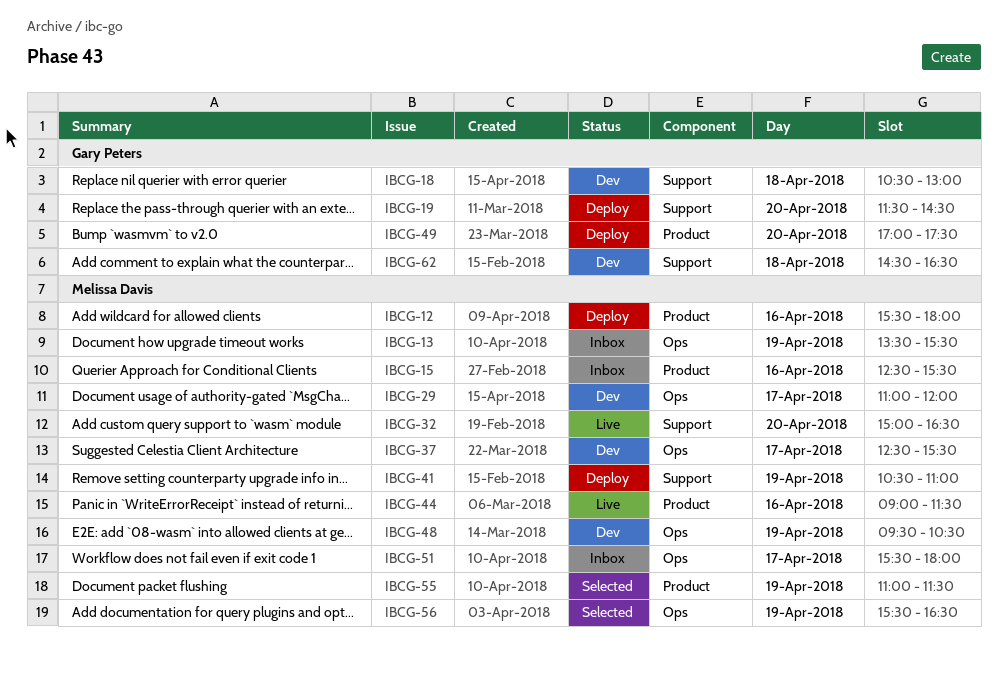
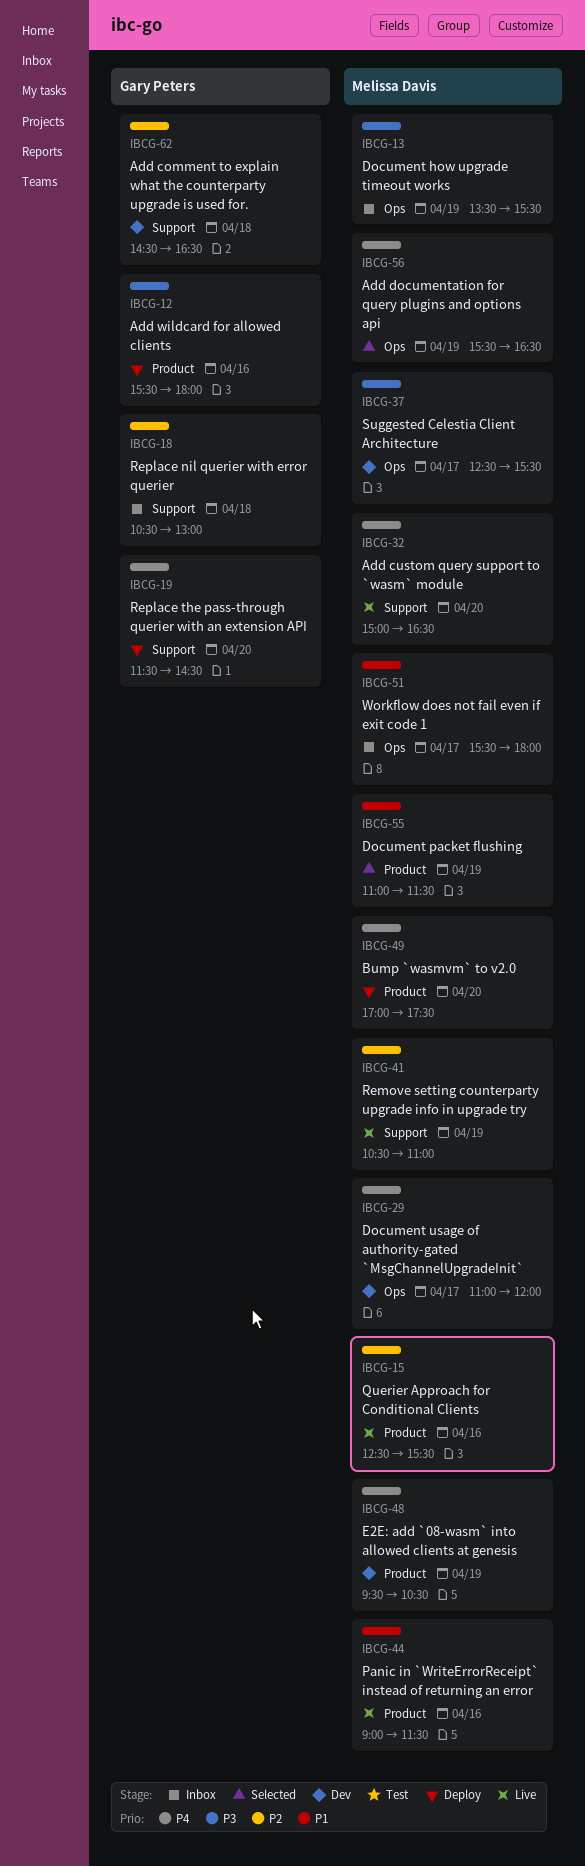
IBCG-12, owner: Melissa Davis -> Gary Peters
IBCG-15, status: Inbox -> Live
IBCG-18, status: Dev -> Inbox
IBCG-41, status: Deploy -> Live
IBCG-48, label: Ops -> Product
IBCG-49, owner: Gary Peters -> Melissa Davis

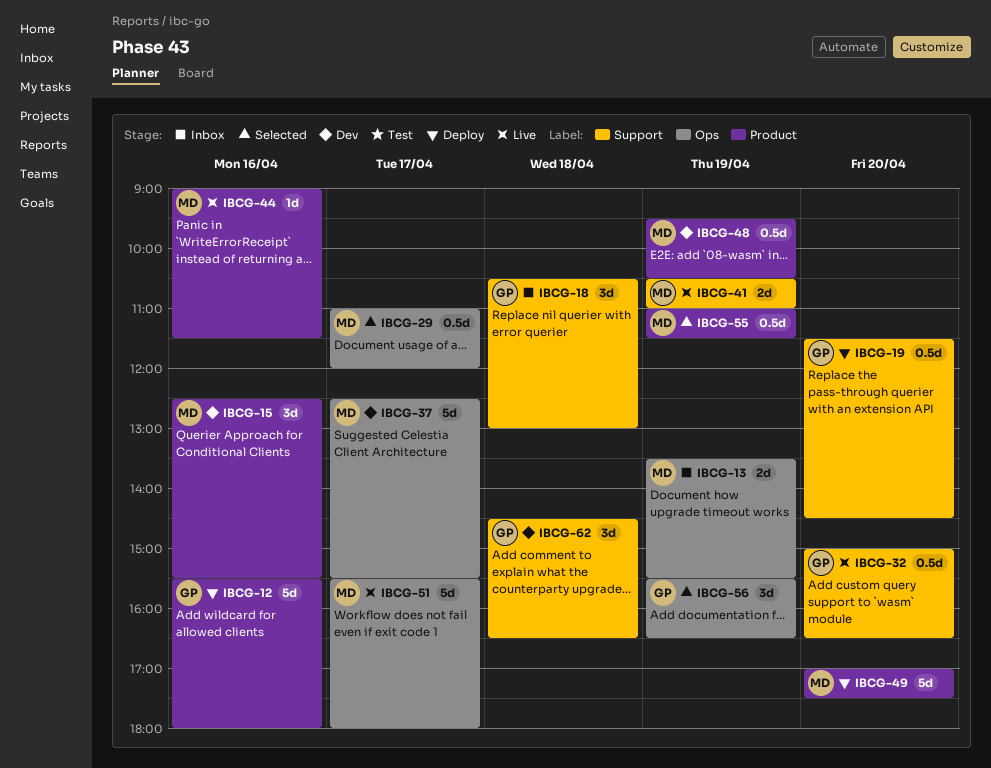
IBCG-15, status: Live -> Dev
IBCG-29, status: Dev -> Selected
IBCG-32, owner: Melissa Davis -> Gary Peters
IBCG-51, status: Inbox -> Live
IBCG-56, owner: Melissa Davis -> Gary Peters

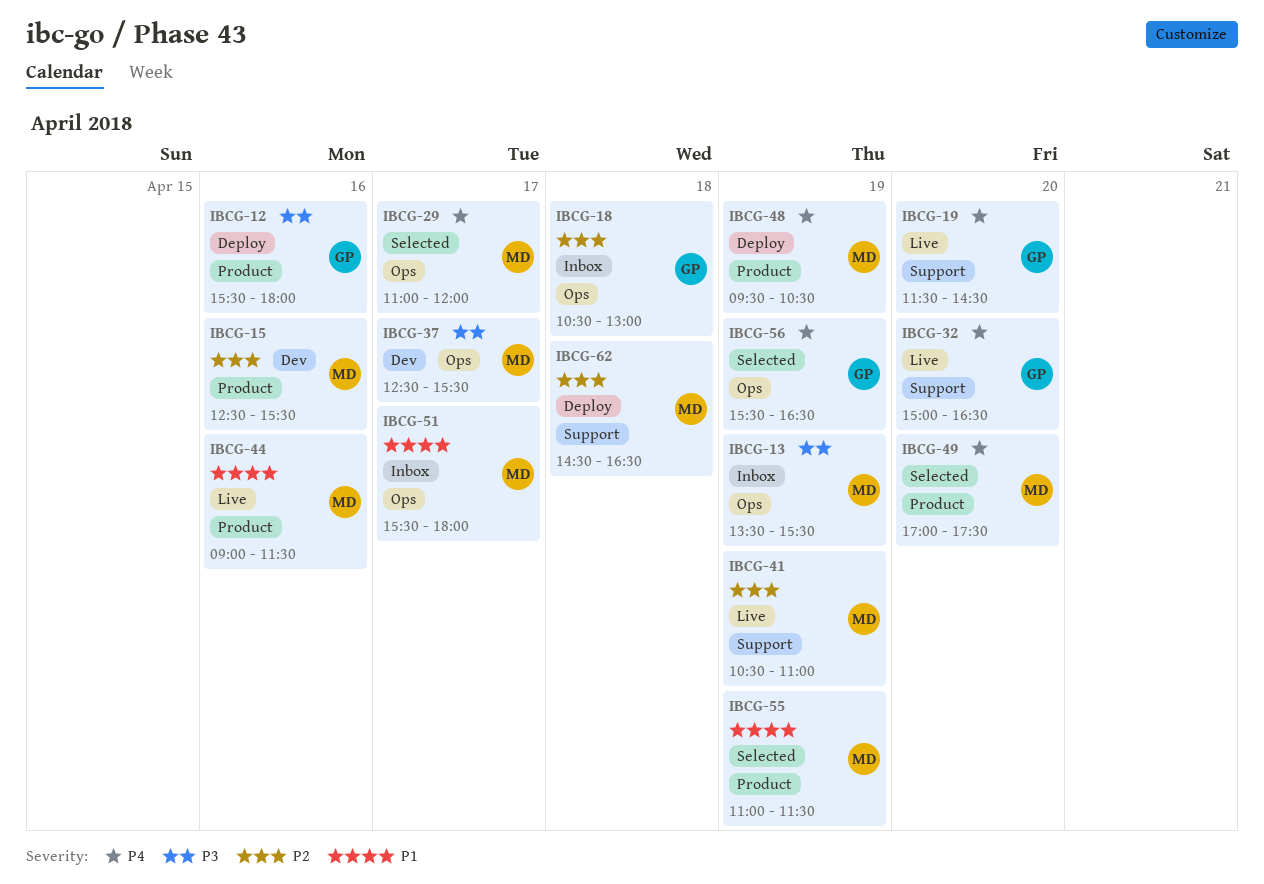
IBCG-18, label: Support -> Ops
IBCG-19, status: Deploy -> Live
IBCG-48, status: Dev -> Deploy
IBCG-49, status: Deploy -> Selected
IBCG-51, status: Live -> Inbox
IBCG-62, status: Dev -> Deploy
IBCG-62, owner: GP -> MD

